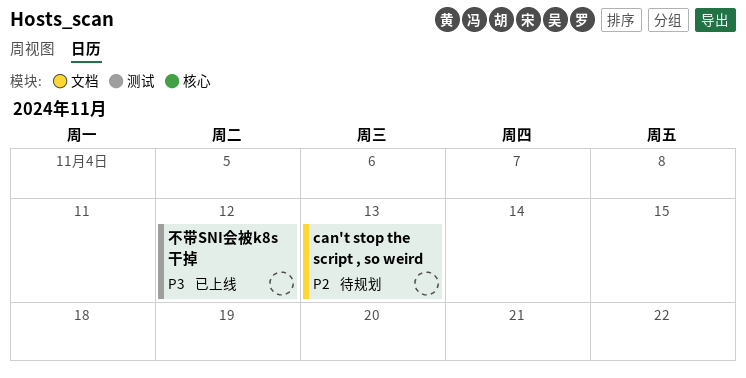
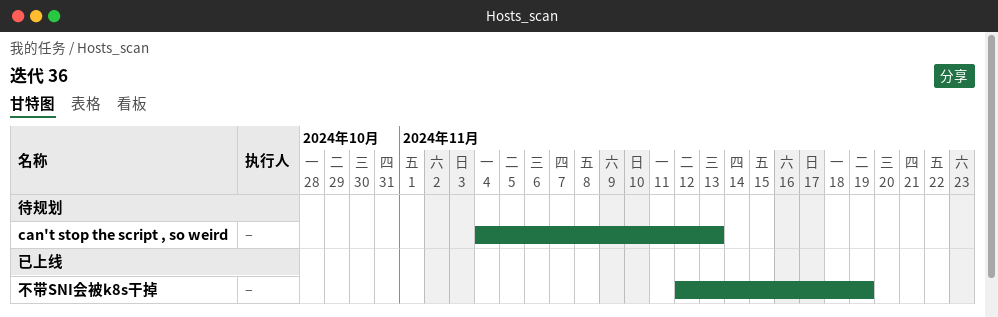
不带SNI会被k8s干掉, due: Nov 12 -> Nov 19

